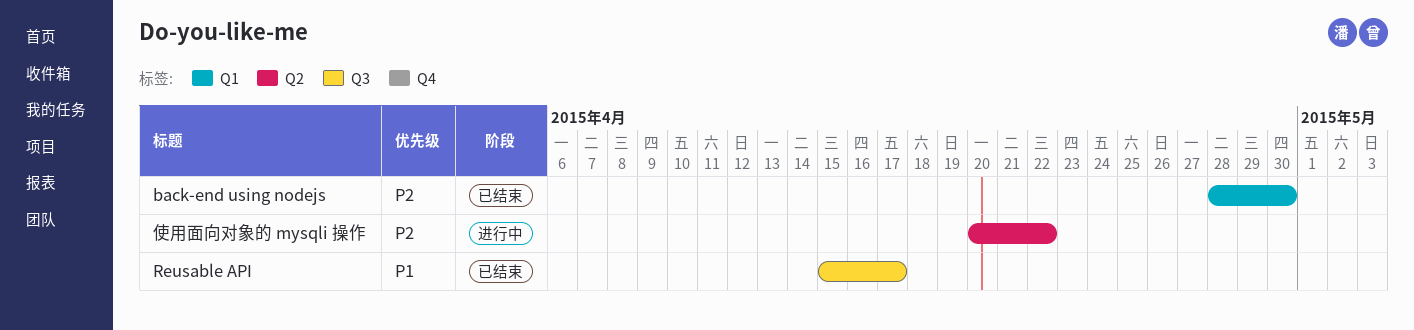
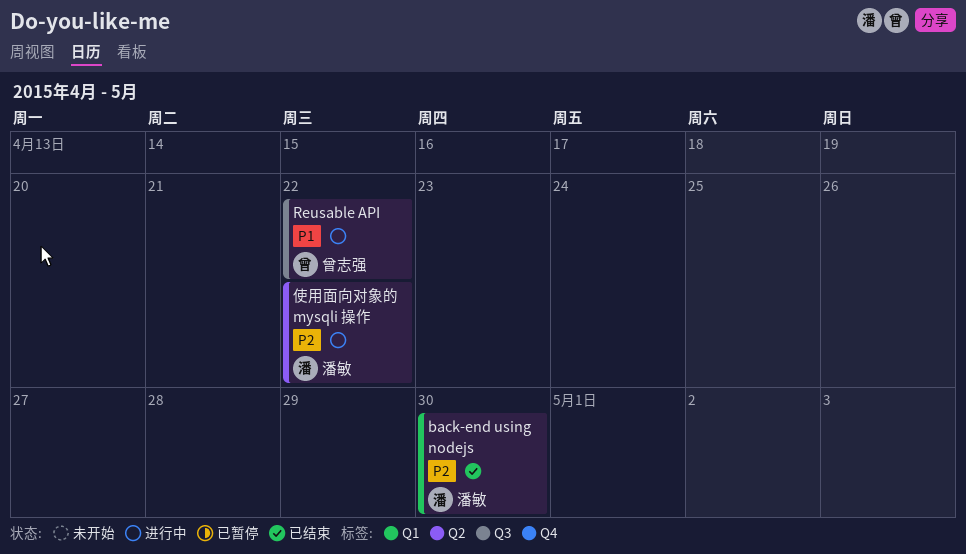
Reusable API, status: 已结束 -> 进行中
Reusable API, due: Apr 17 -> Apr 22

